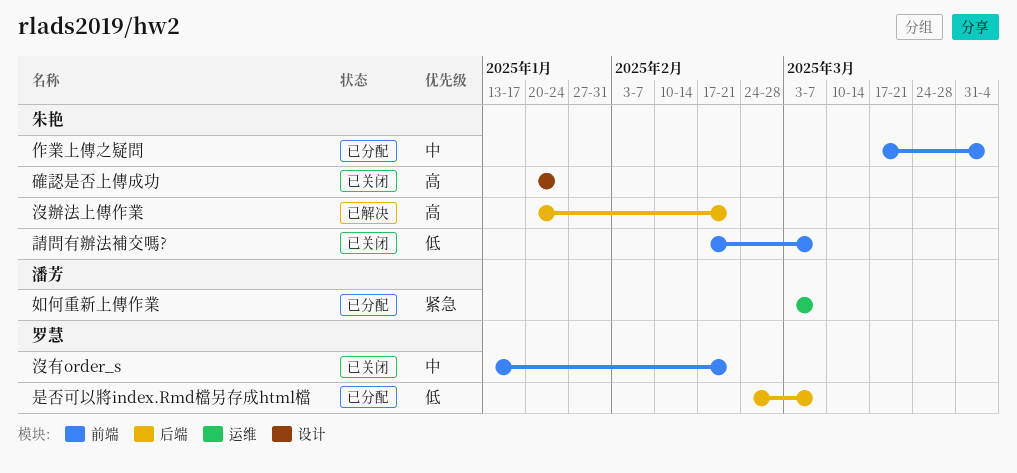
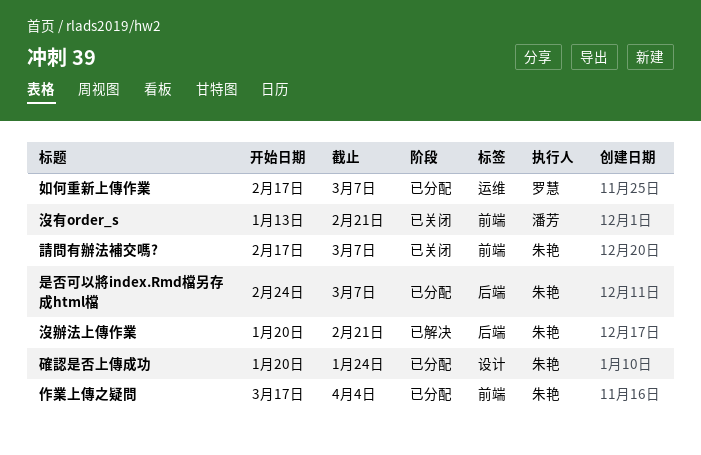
如何重新上傳作業, owner: 潘芳 -> 罗慧
如何重新上傳作業, start: Mar 3 -> Feb 17
是否可以將index.Rmd檔另存成html檔, owner: 罗慧 -> 朱艳
沒有order_s, owner: 罗慧 -> 潘芳
確認是否上傳成功, status: 已关闭 -> 已分配

